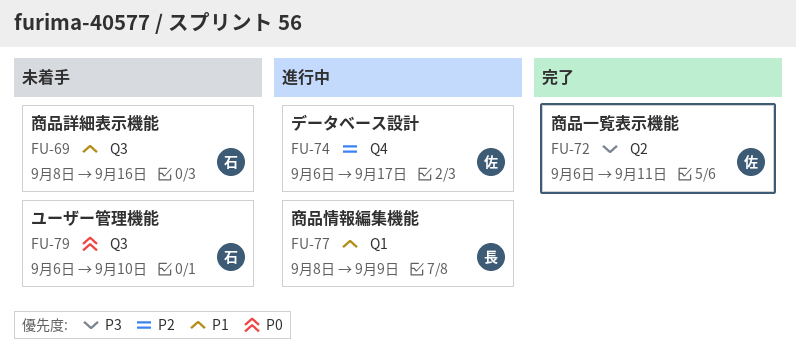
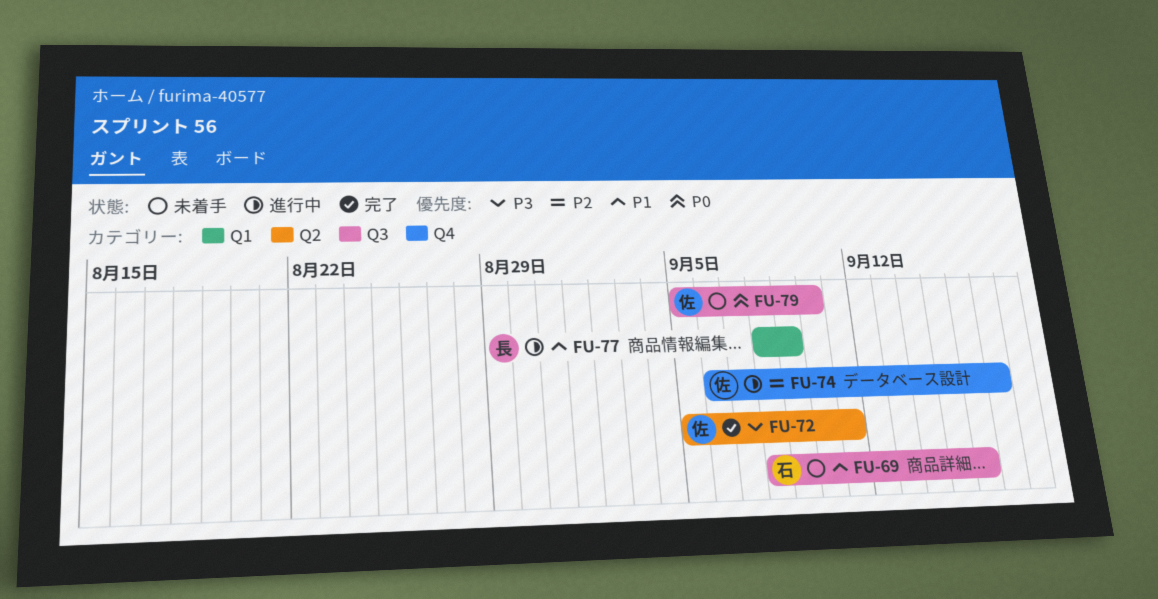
FU-72, start: Sep 6 -> Sep 5
FU-79, owner: 石 -> 佐
FU-79, start: Sep 6 -> Sep 5

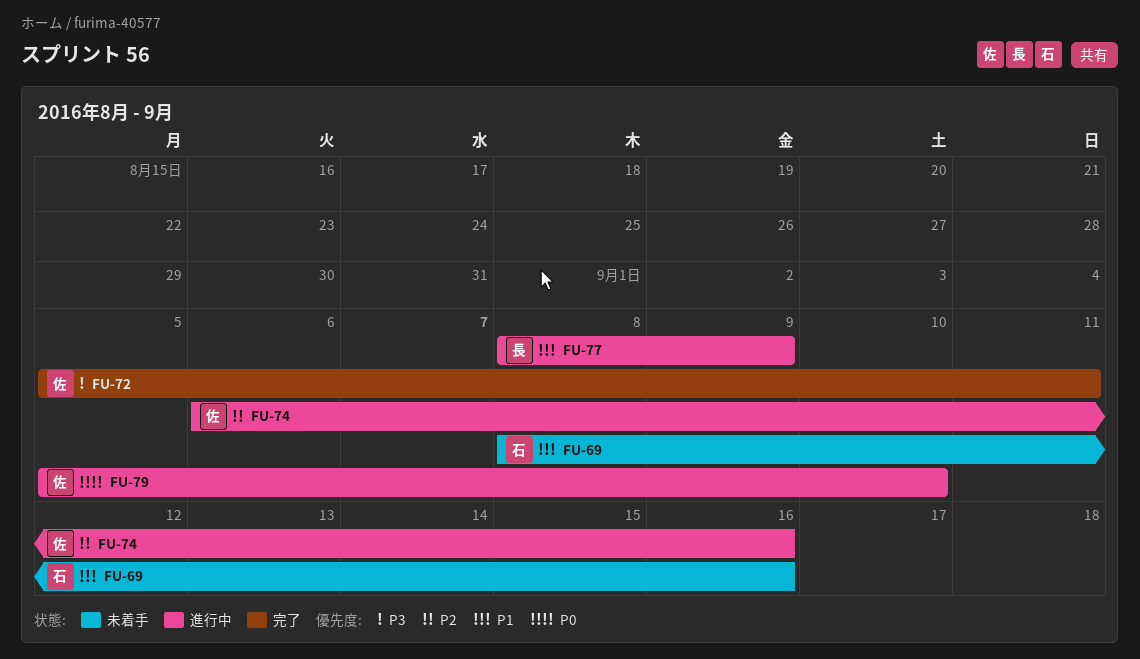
FU-74, due: Sep 17 -> Sep 16
FU-79, status: 未着手 -> 進行中

